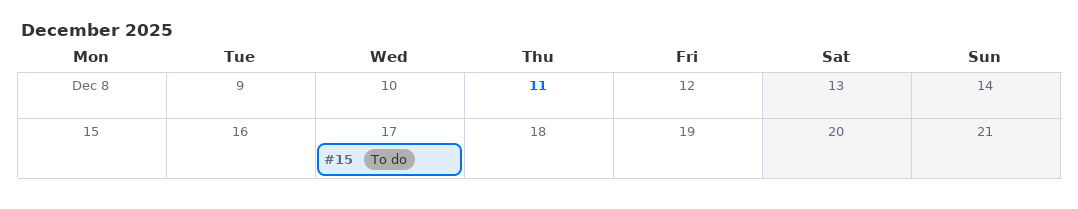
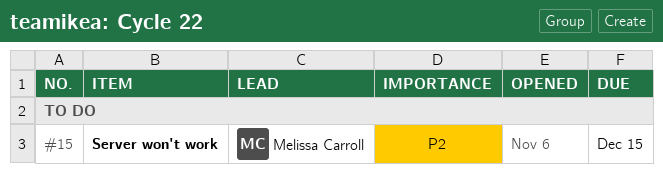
#15, due: Dec 17 -> Dec 15

